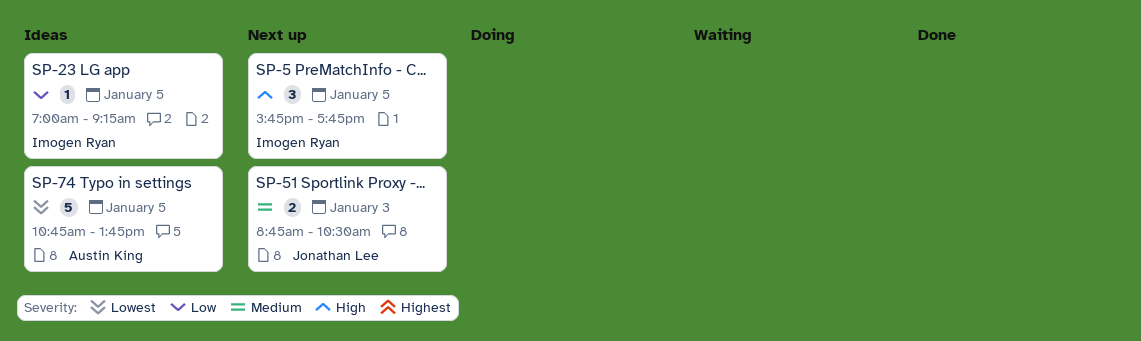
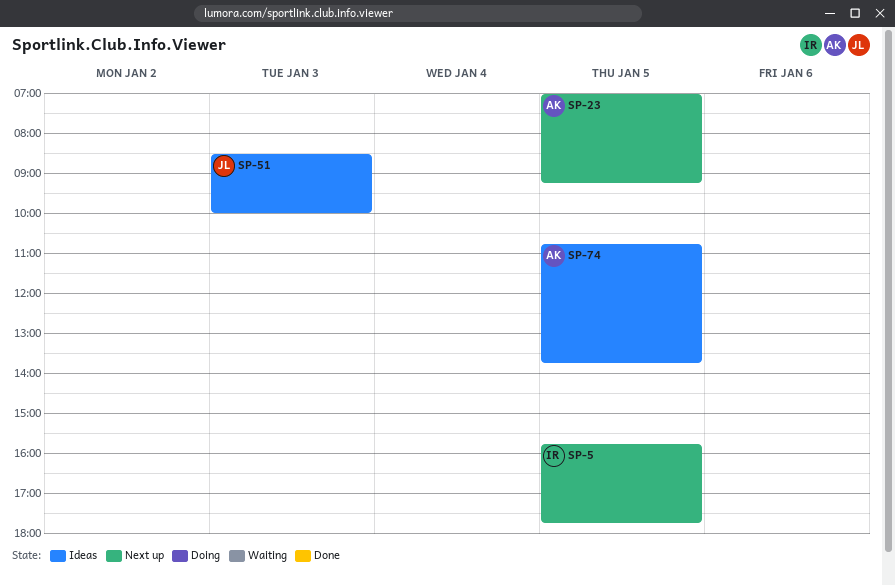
SP-23, status: Ideas -> Next up
SP-23, owner: Imogen Ryan -> Austin King
SP-51, status: Next up -> Ideas
SP-51, begins: 08:45 -> 08:30
SP-51, ends: 10:30 -> 10:00

